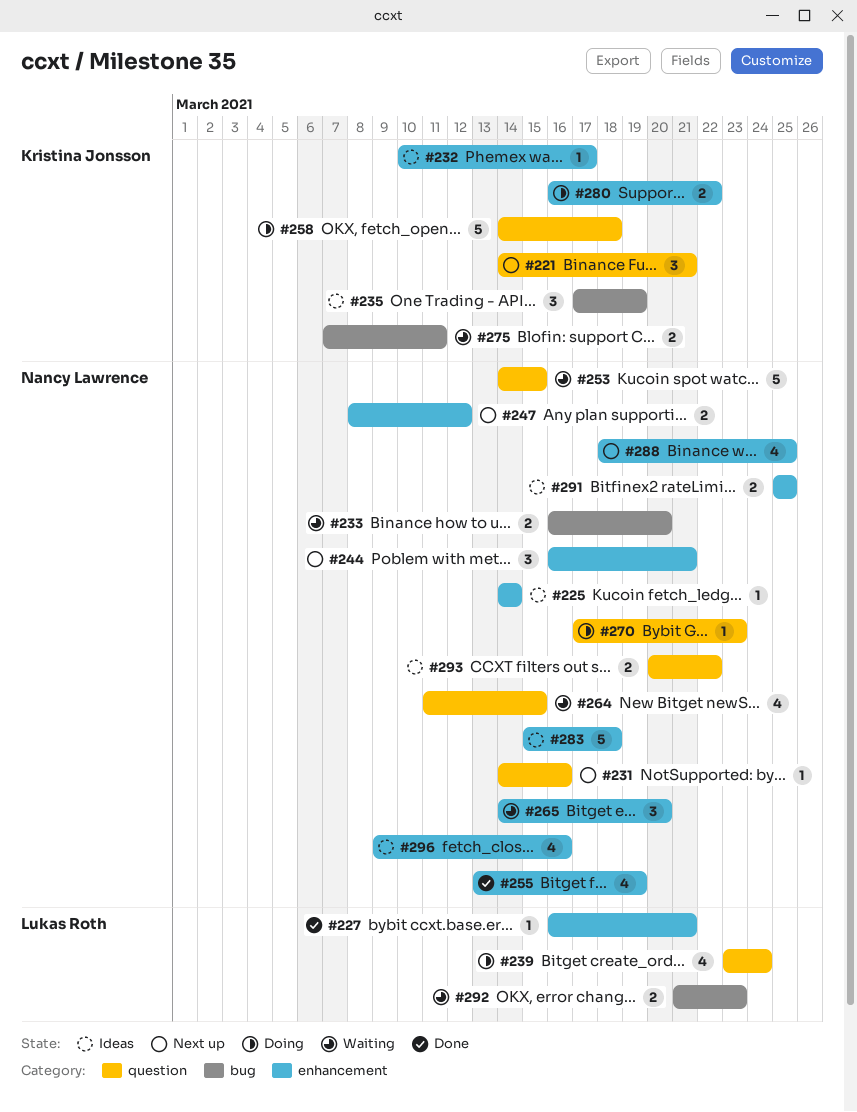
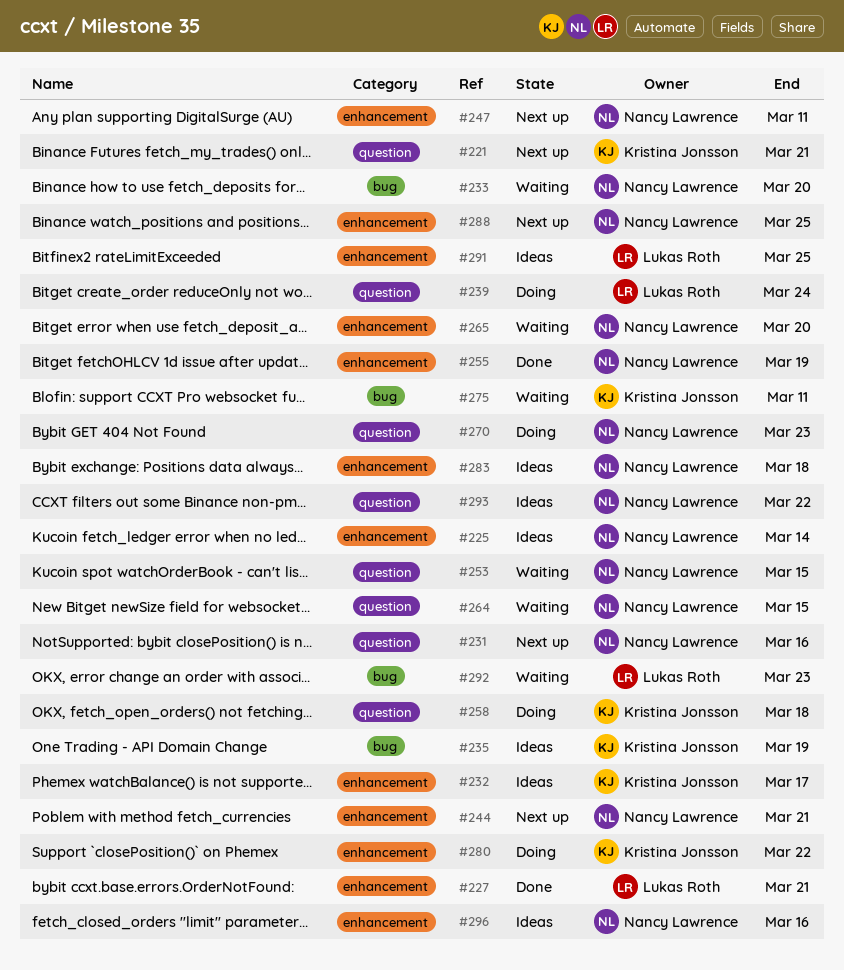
#247, due: Mar 12 -> Mar 11
#291, owner: Nancy Lawrence -> Lukas Roth

